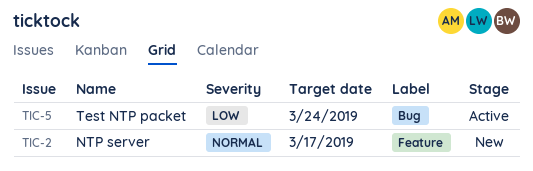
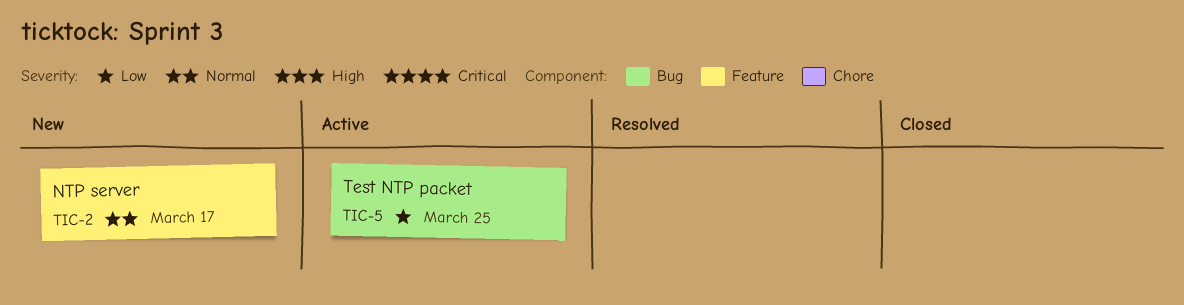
TIC-5, due: Mar 24 -> Mar 25

